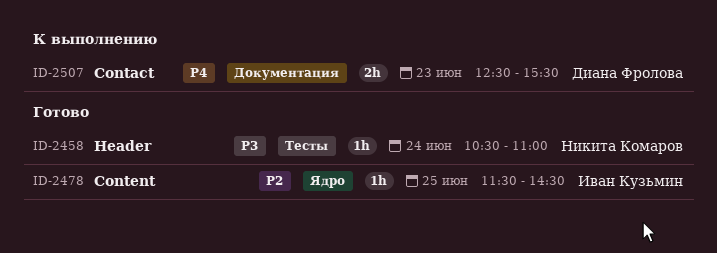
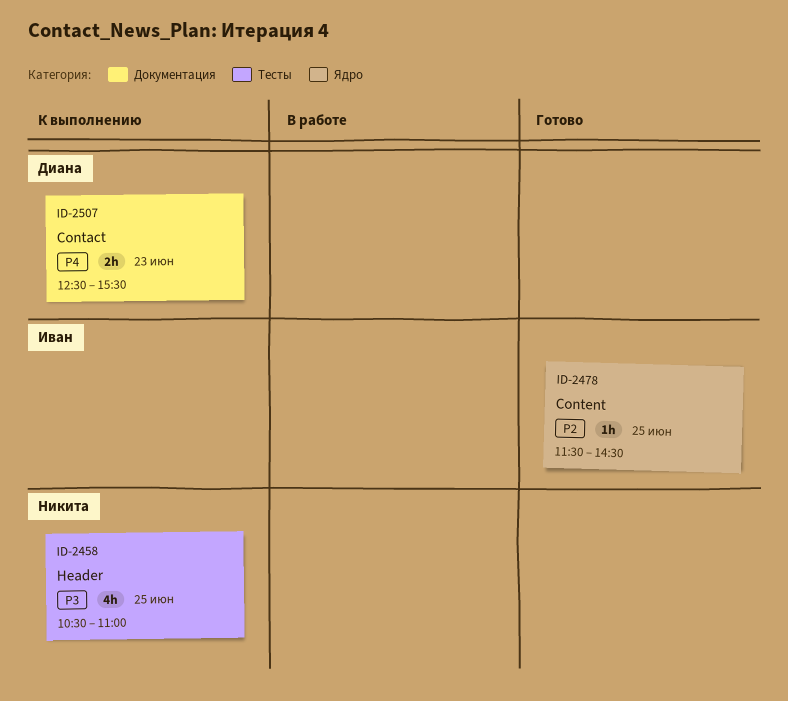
ID-2458, status: Готово -> К выполнению
ID-2458, estimate: 1h -> 4h
ID-2458, day: Jun 24 -> Jun 25

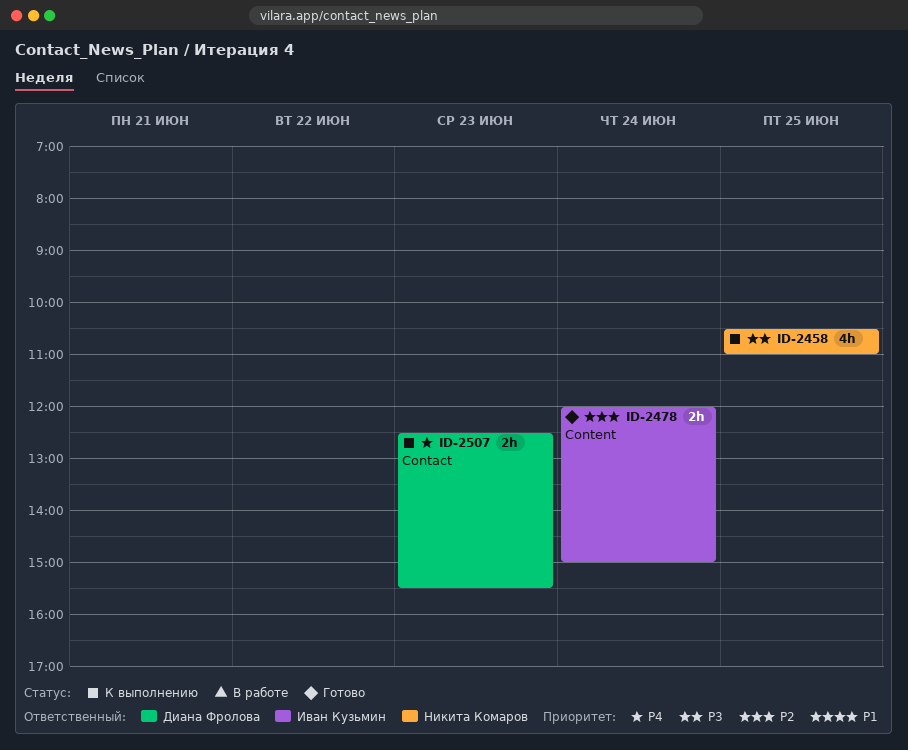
ID-2478, estimate: 1h -> 2h
ID-2478, day: Jun 25 -> Jun 24
ID-2478, begins: 11:30 -> 12:00
ID-2478, ends: 14:30 -> 15:00

